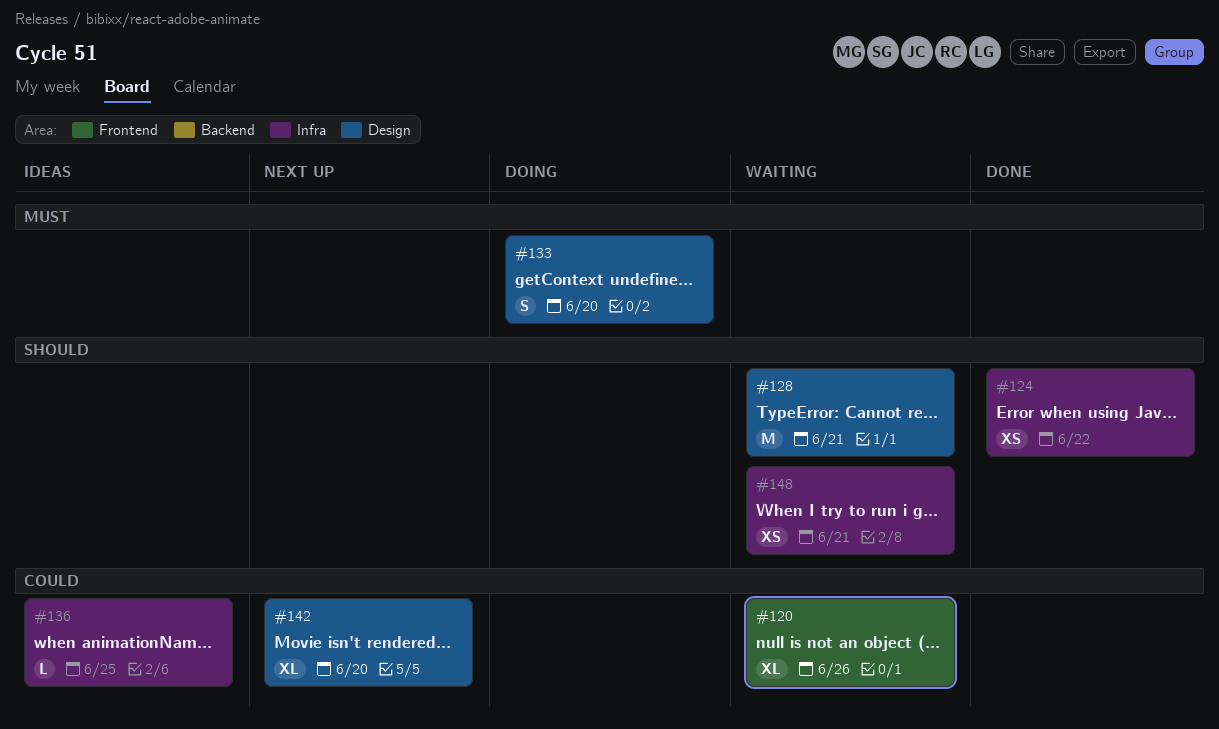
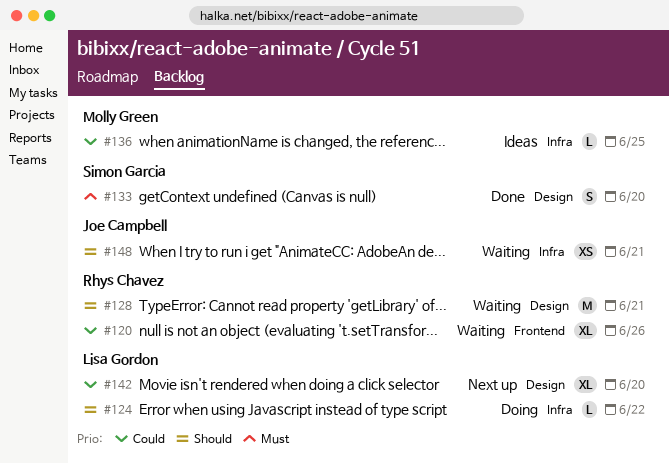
#124, status: Done -> Doing
#124, estimate: XS -> L
#133, status: Doing -> Done

